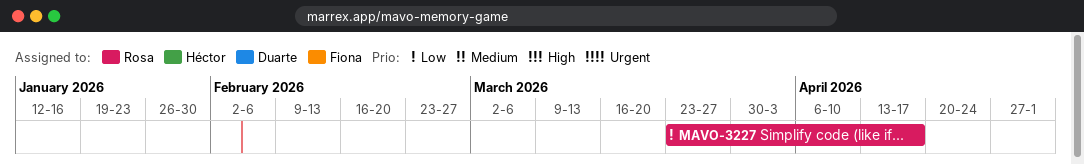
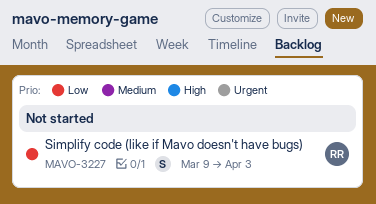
MAVO-3227, start: Mar 23 -> Mar 9
MAVO-3227, due: Apr 17 -> Apr 3

